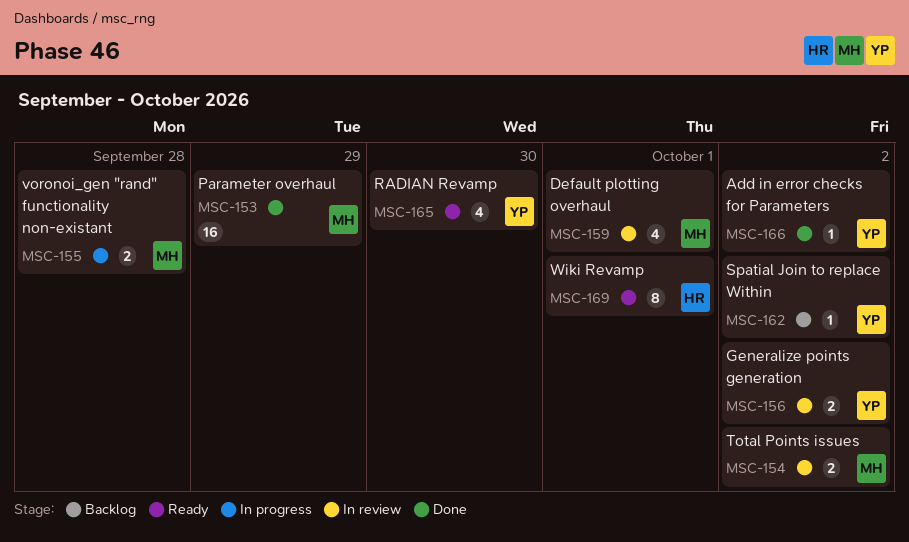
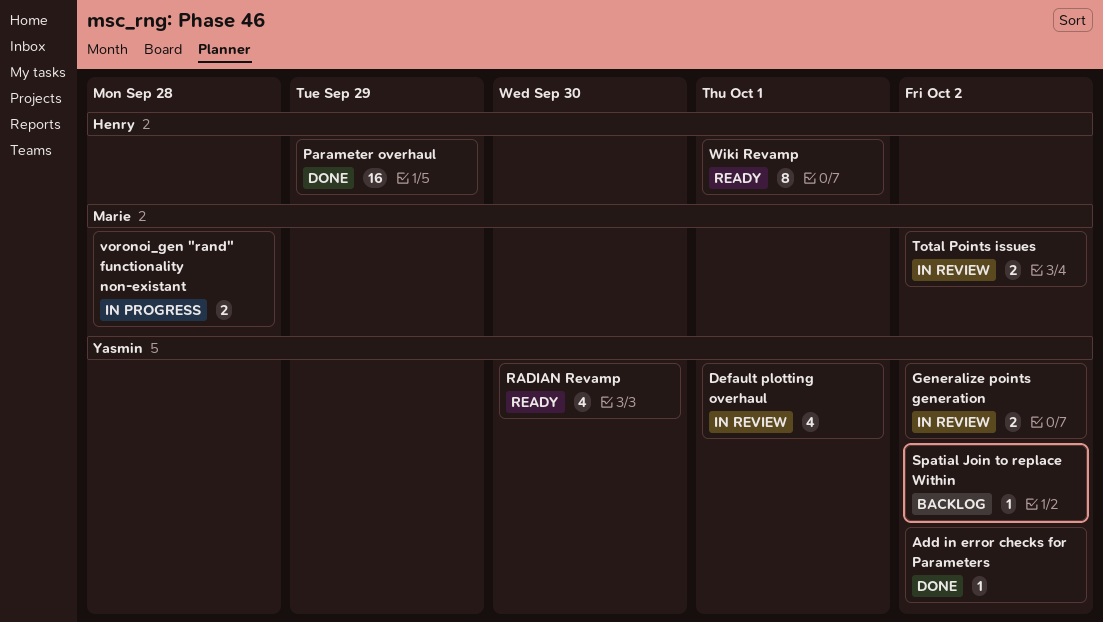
Default plotting overhaul, owner: Marie -> Yasmin
Parameter overhaul, owner: Marie -> Henry

